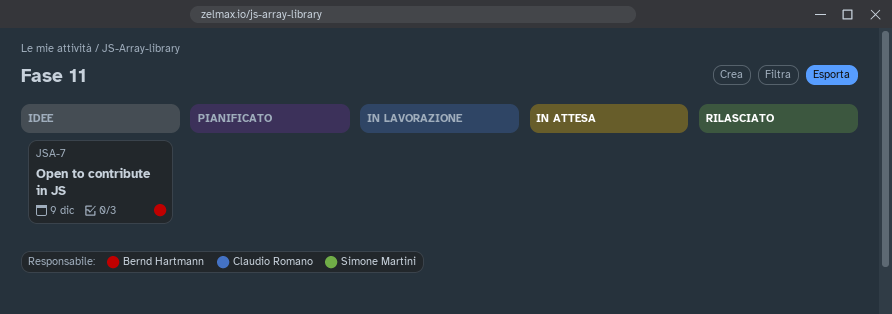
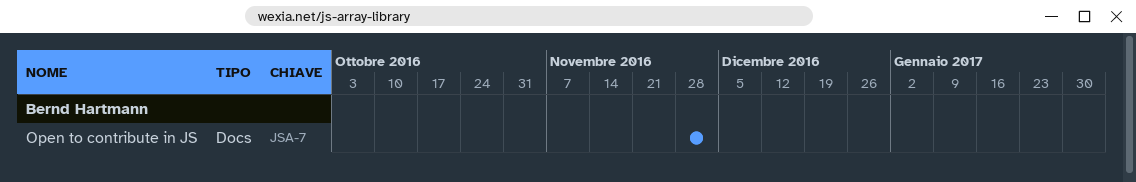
JSA-7, due: Dec 9 -> Dec 2

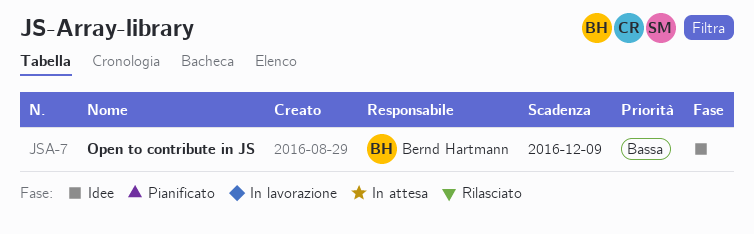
JSA-7, due: Dec 2 -> Dec 9

